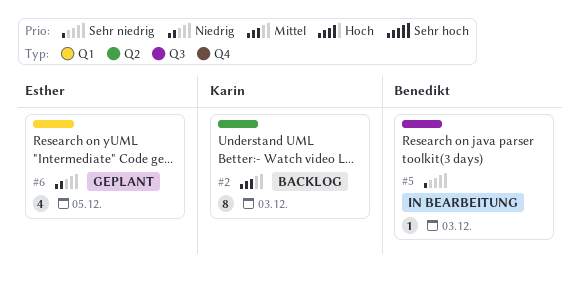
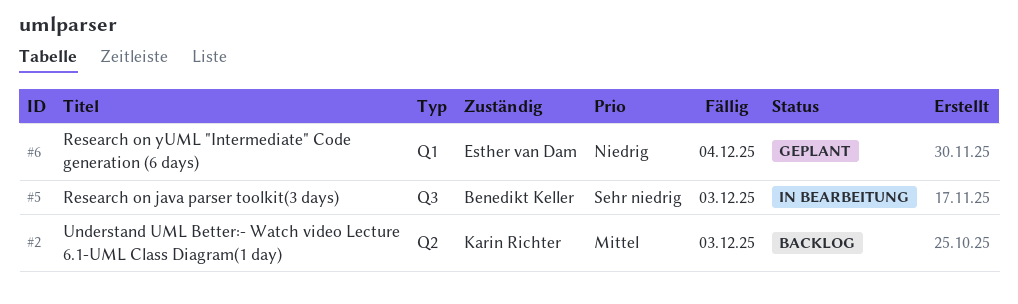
#6, due: Dec 5 -> Dec 4

